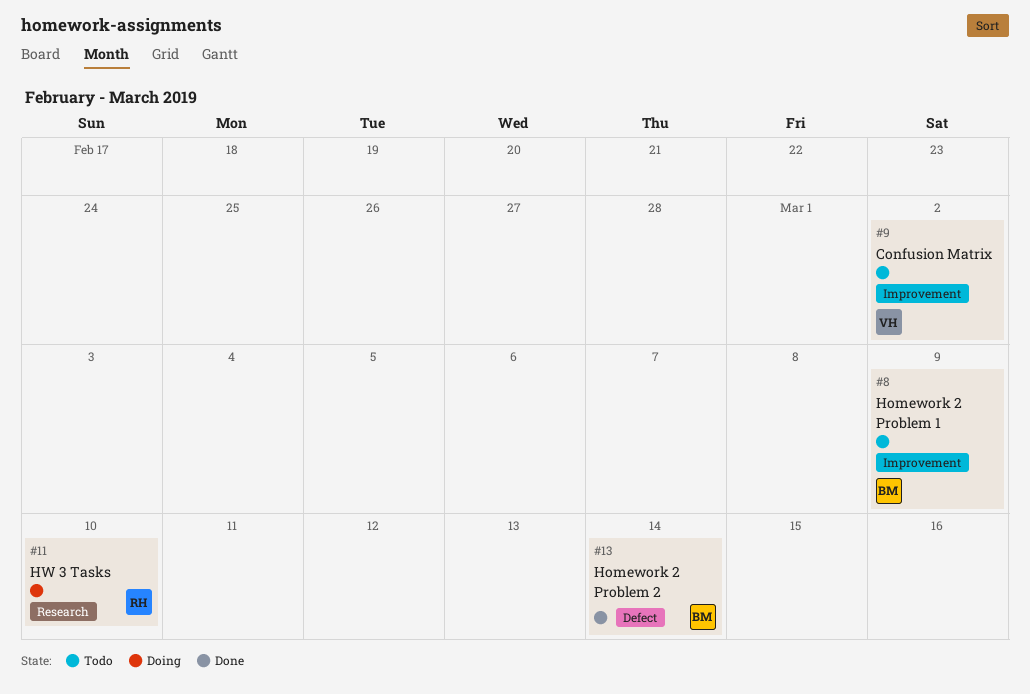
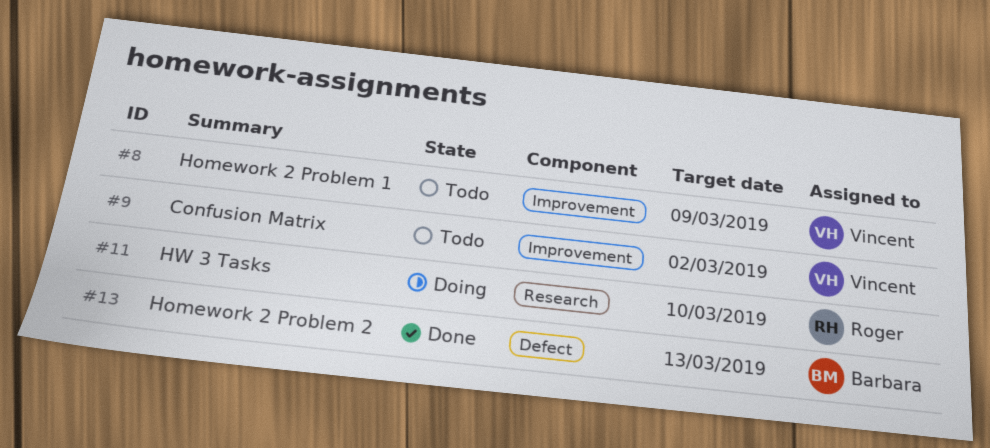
#8, owner: Barbara -> Vincent
#13, due: Mar 14 -> Mar 13

